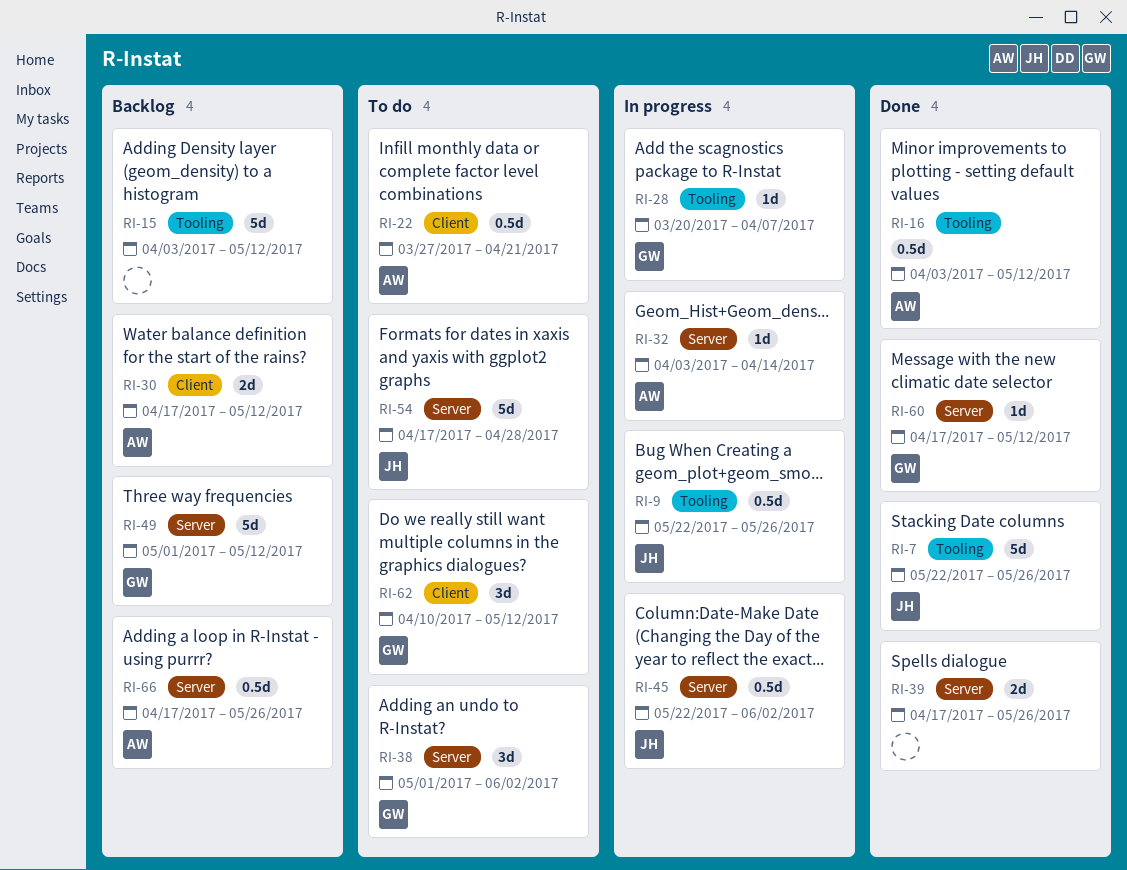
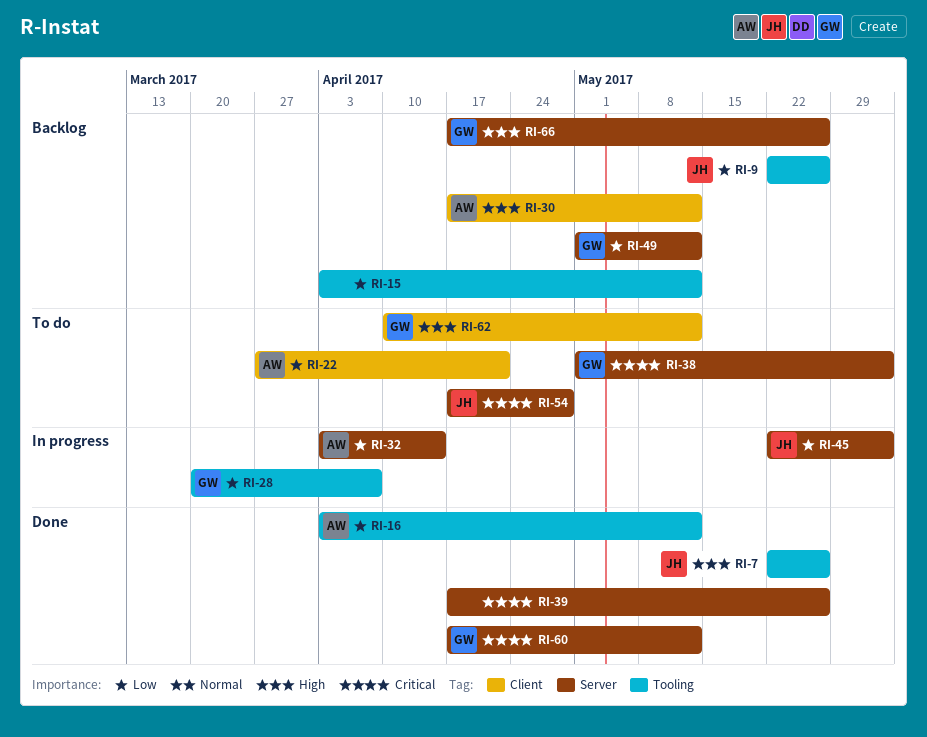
RI-9, status: In progress -> Backlog
RI-66, owner: AW -> GW

